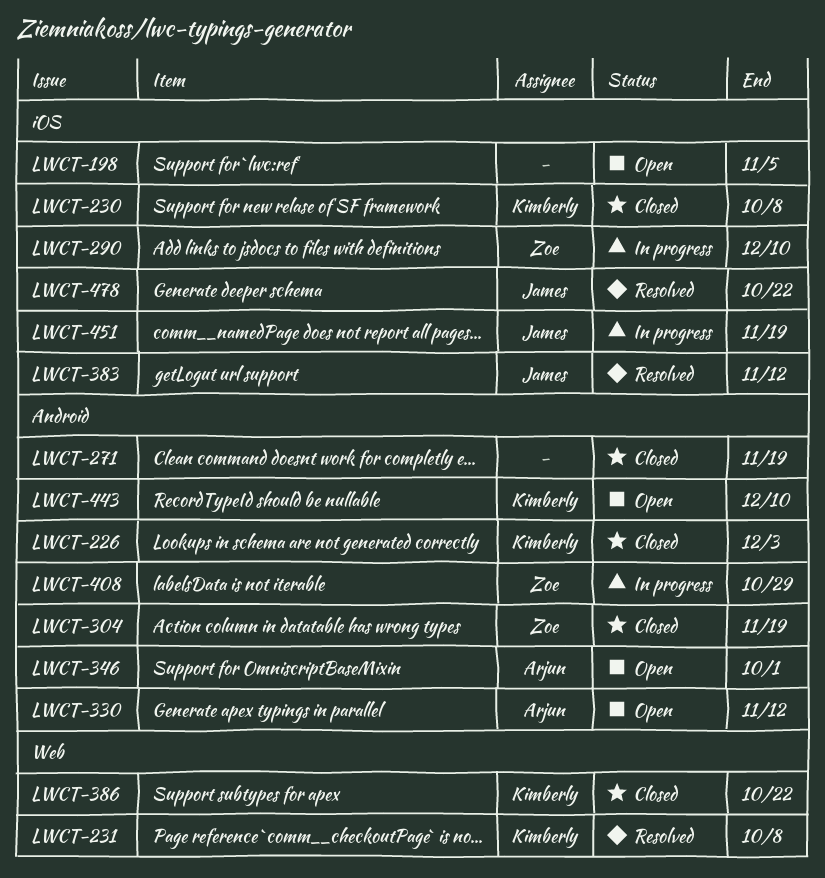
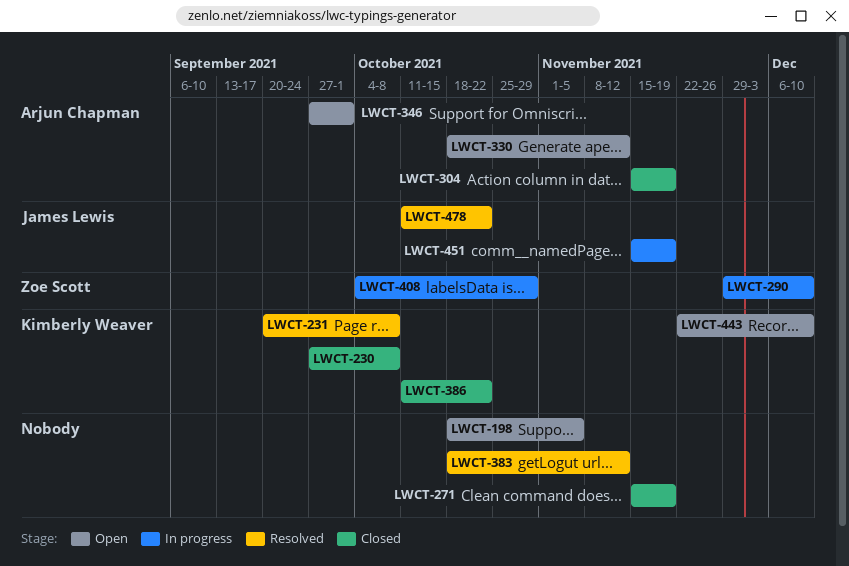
LWCT-226: present -> none
LWCT-304, owner: Zoe Scott -> Arjun Chapman
LWCT-383, owner: James Lewis -> none

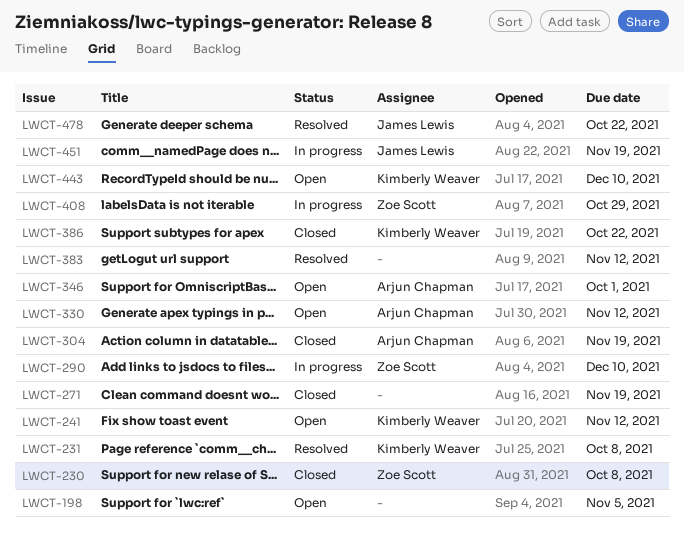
LWCT-230, owner: Kimberly Weaver -> Zoe Scott
LWCT-241: none -> present

